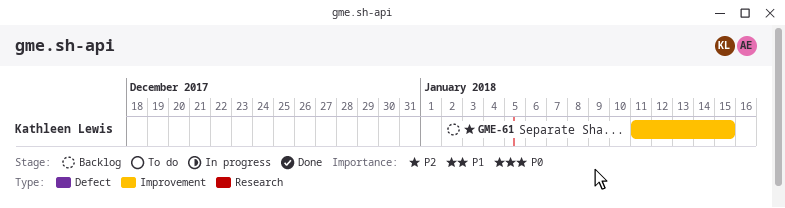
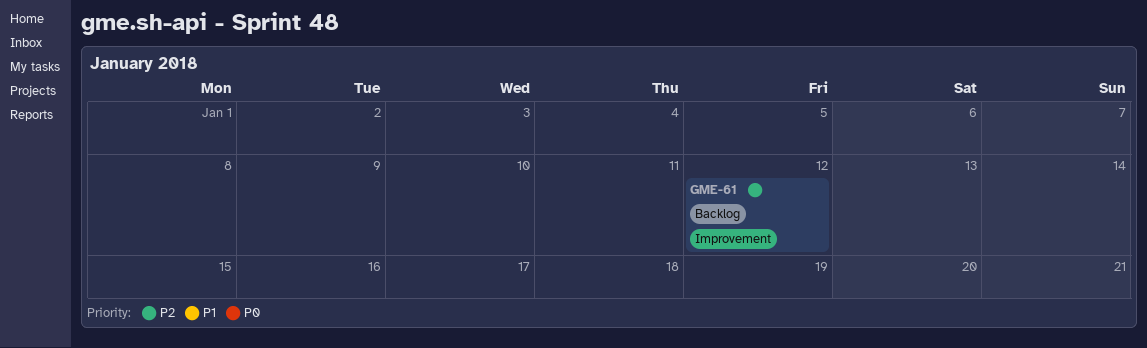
GME-61, due: Jan 15 -> Jan 12

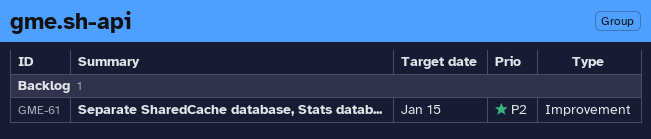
GME-61, due: Jan 12 -> Jan 15

